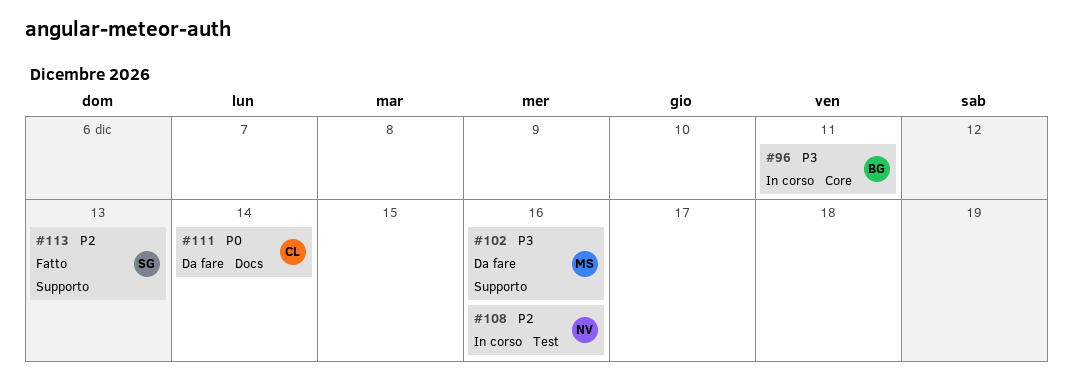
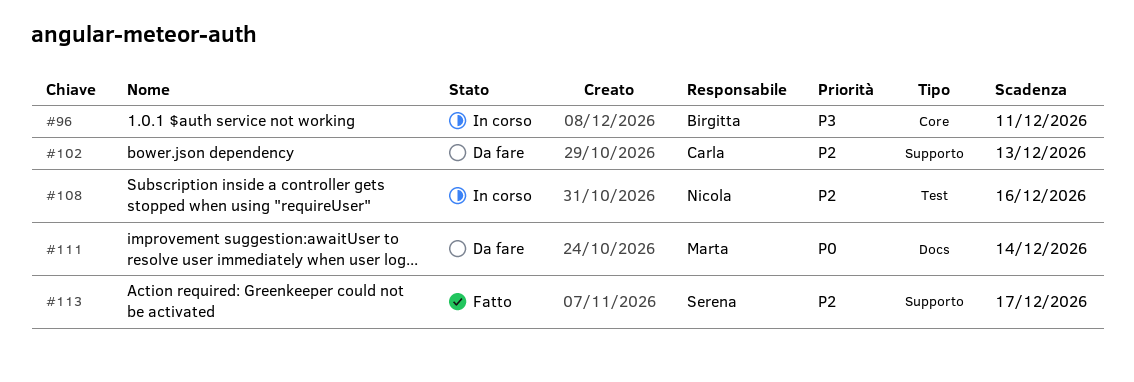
#102, owner: Marta -> Carla
#102, priority: P3 -> P2
#102, due: Dec 16 -> Dec 13
#111, owner: Carla -> Marta
#113, due: Dec 13 -> Dec 17

